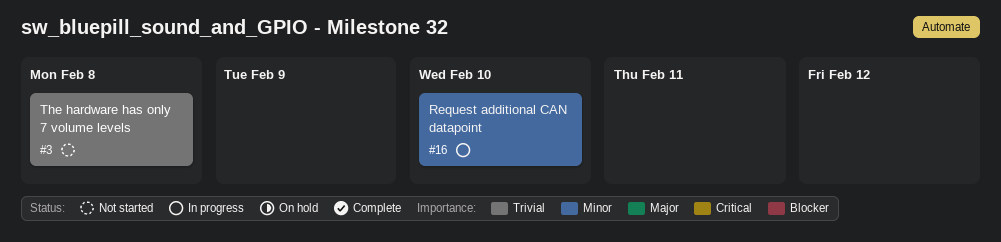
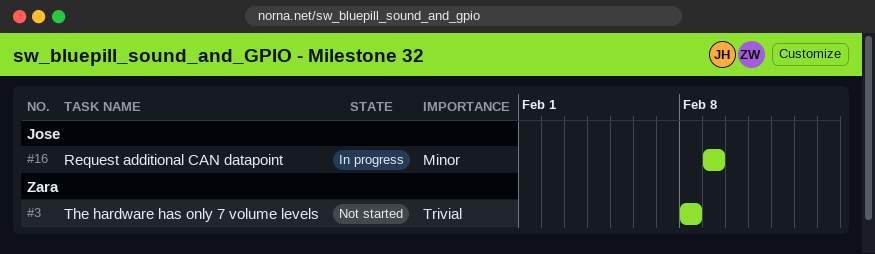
#16, due: Feb 10 -> Feb 9

